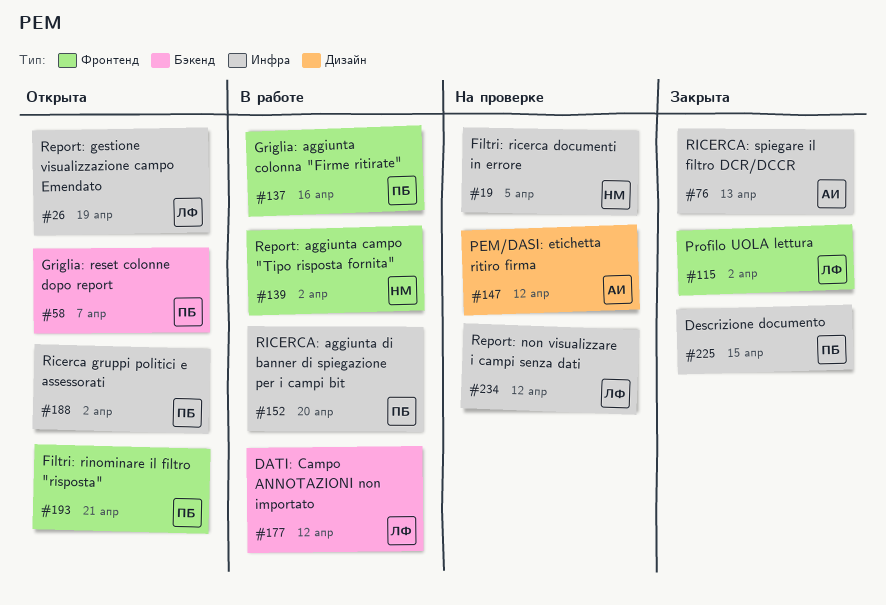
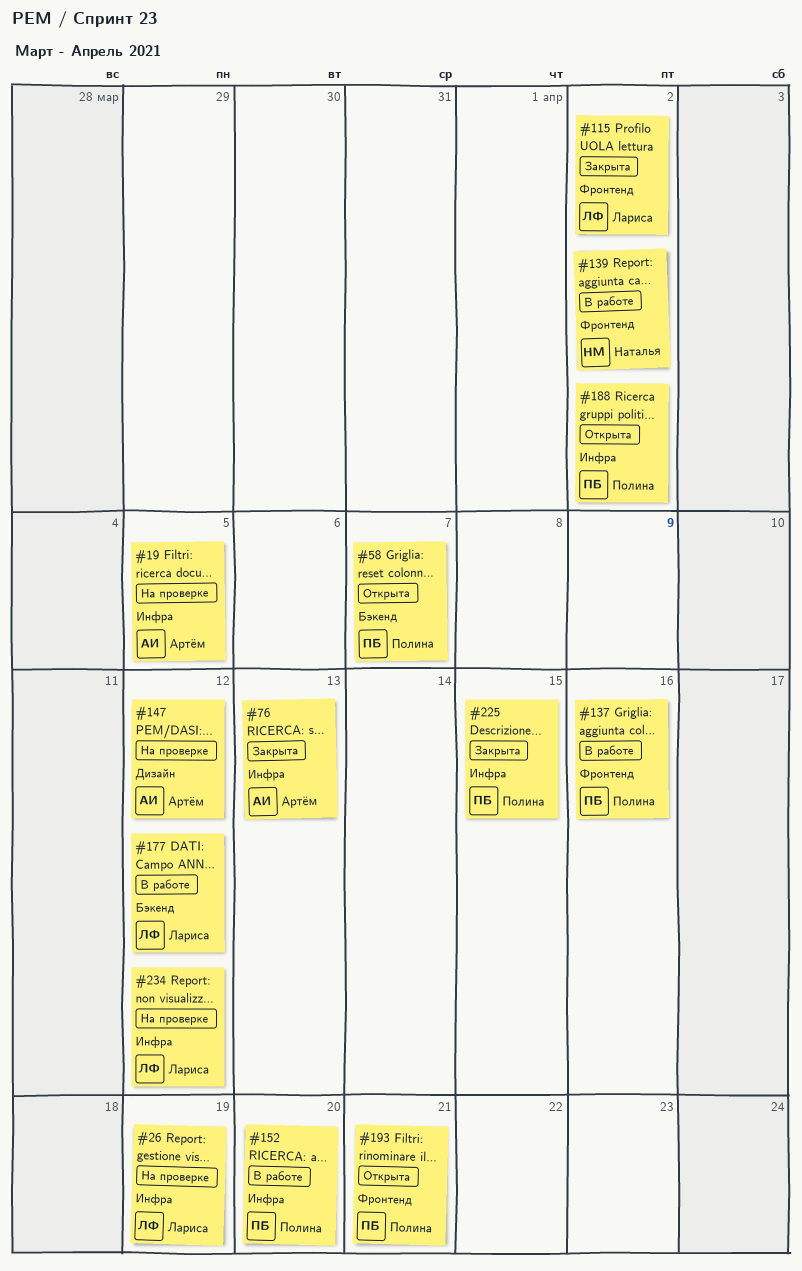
#19, owner: Наталья -> Артём
#26, status: Открыта -> На проверке

